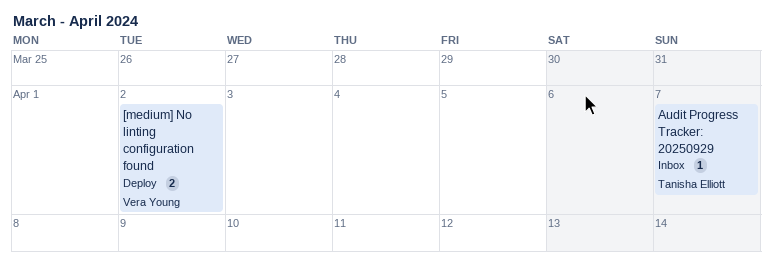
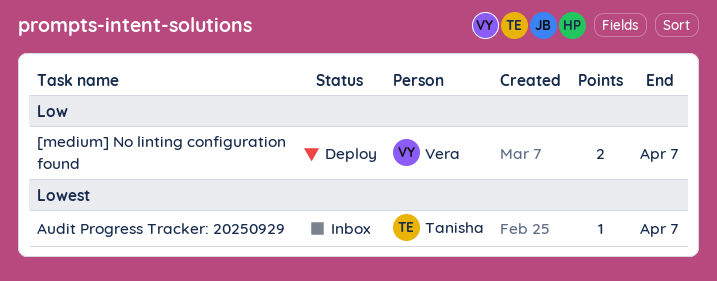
[medium] No linting configuration found, due: Apr 2 -> Apr 7

